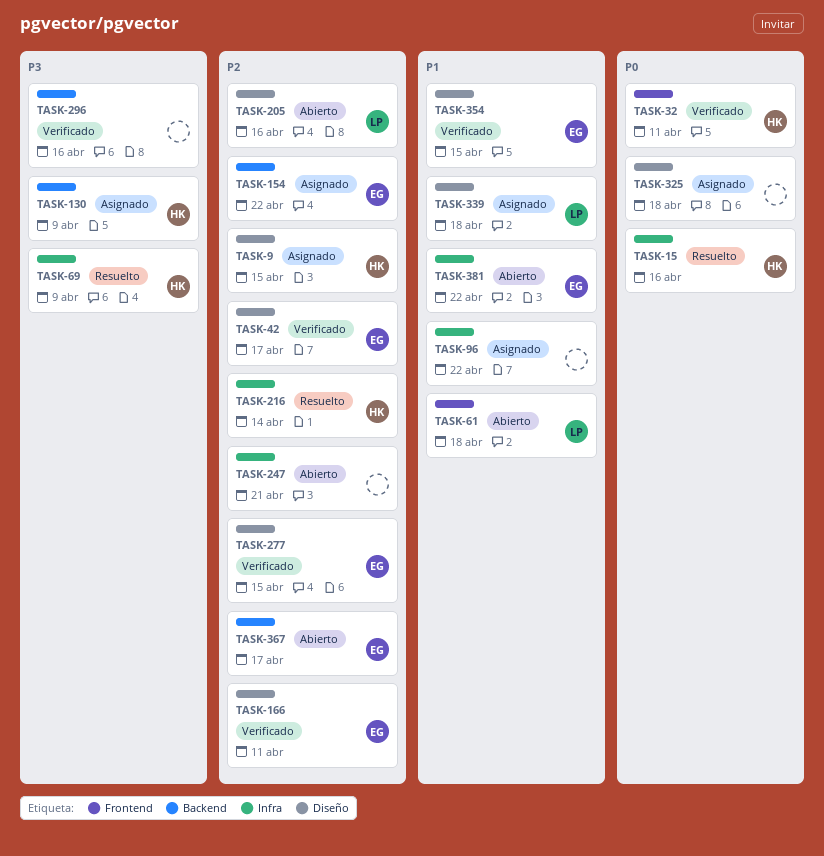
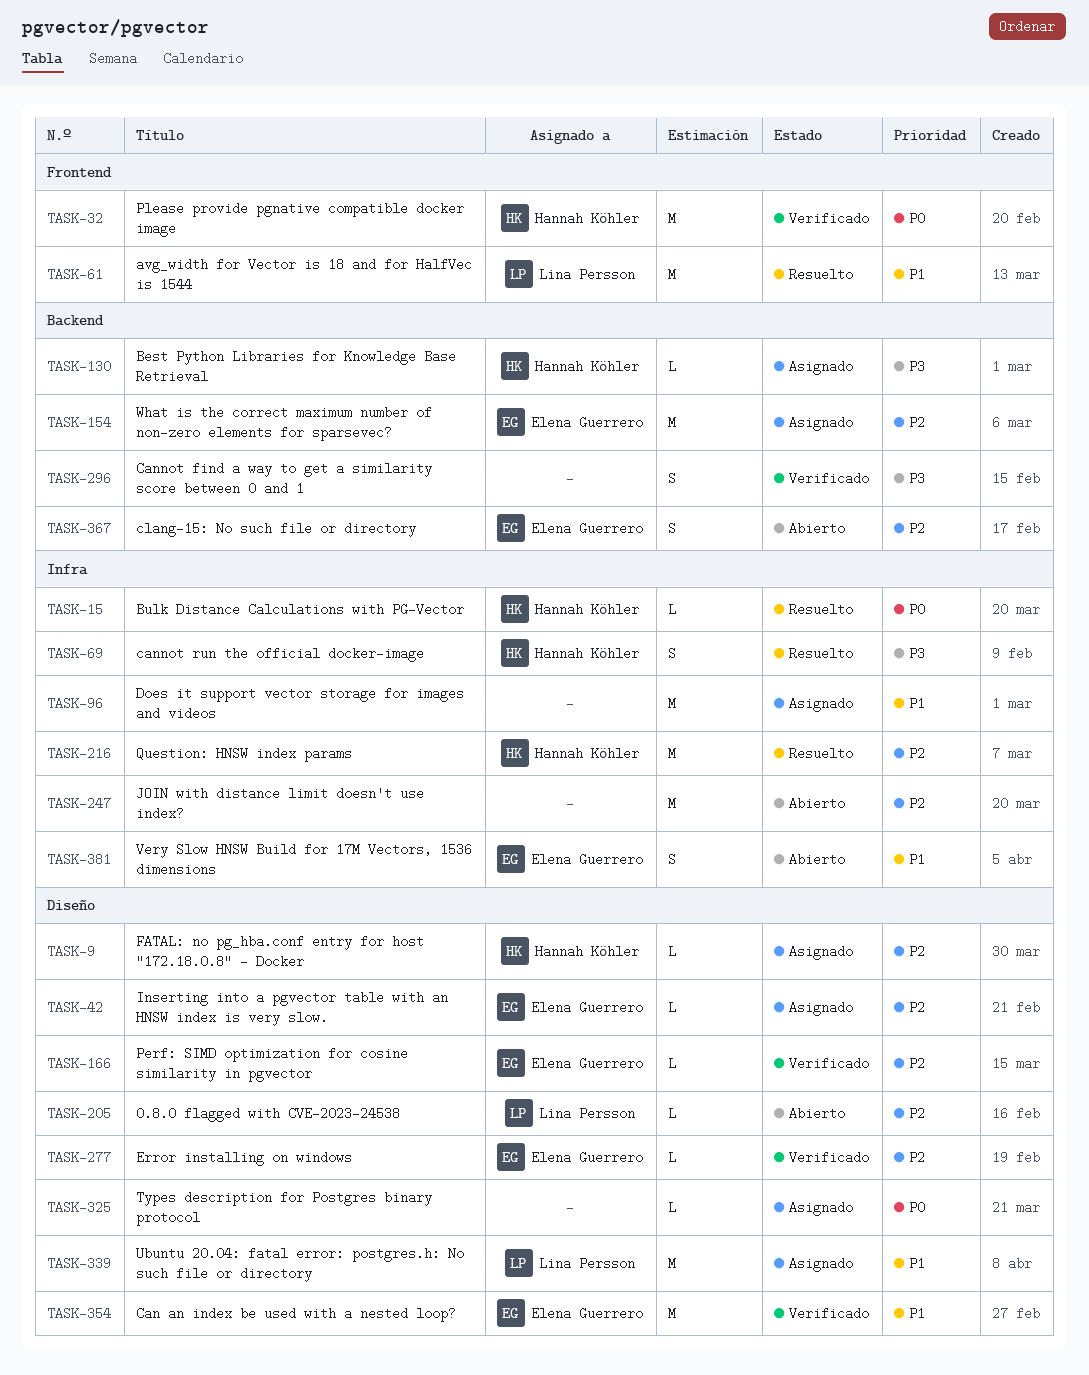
TASK-42, status: Verificado -> Asignado
TASK-61, status: Abierto -> Resuelto

